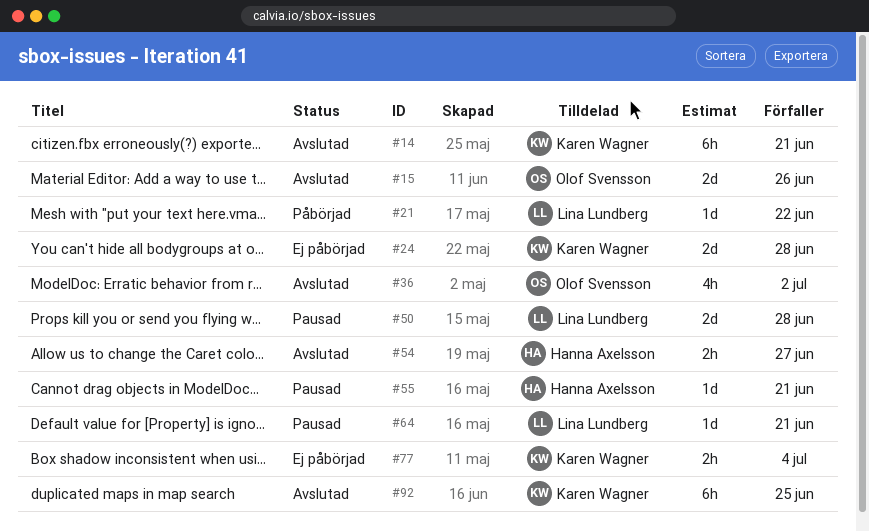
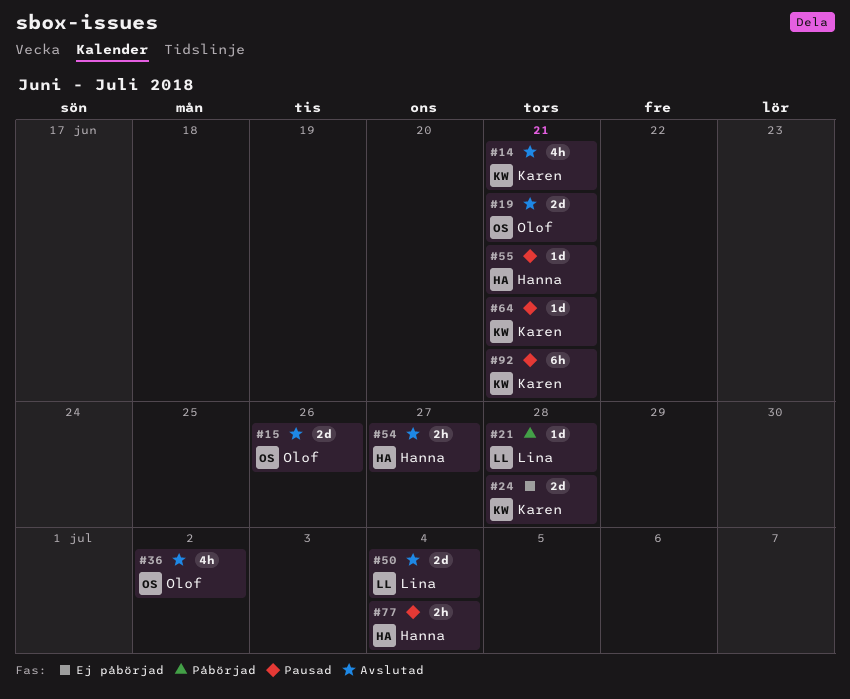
#14, estimate: 6h -> 4h
#19: none -> present
#21, due: Jun 22 -> Jun 28
#50, status: Pausad -> Avslutad
#50, due: Jun 28 -> Jul 4
#64, owner: Lina Lundberg -> Karen Wagner
#77, status: Ej påbörjad -> Pausad
#77, owner: Karen Wagner -> Hanna Axelsson
#92, status: Avslutad -> Pausad
#92, due: Jun 25 -> Jun 21

